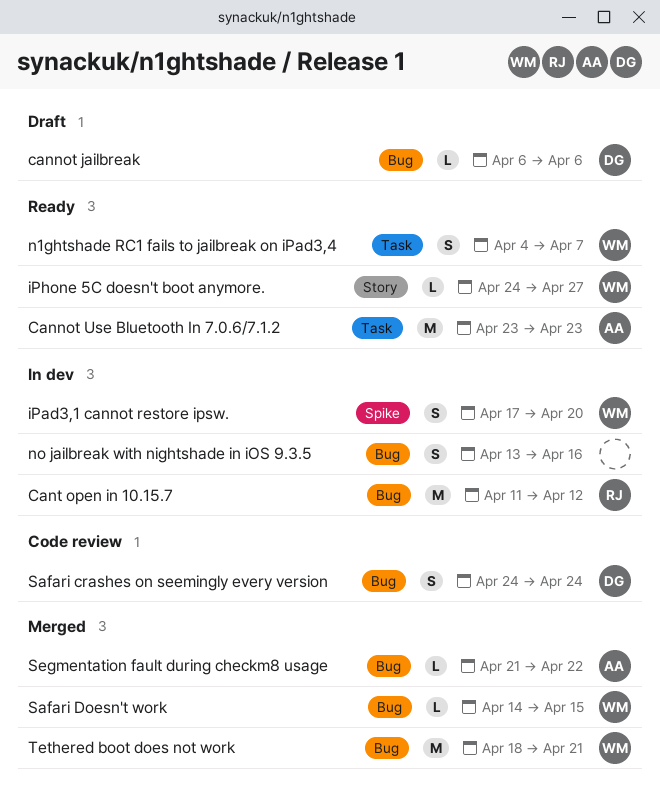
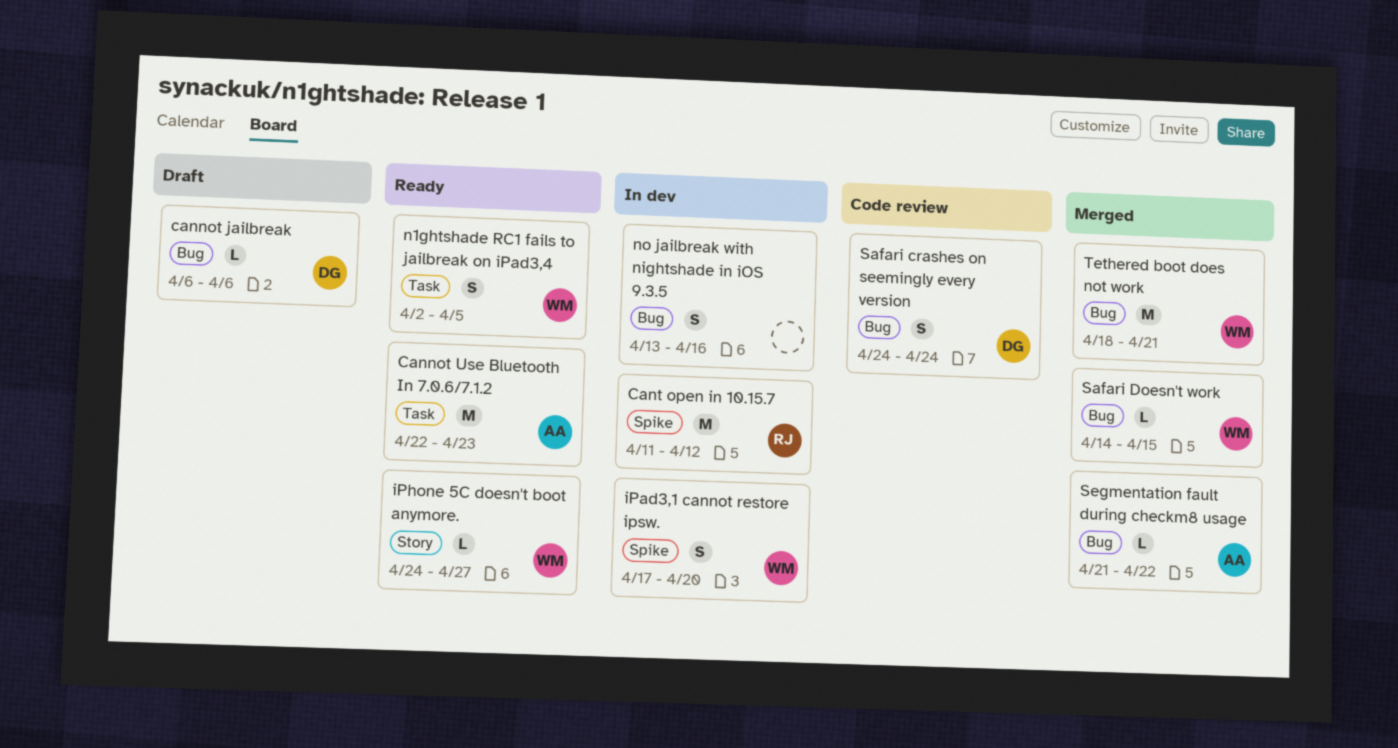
Cannot Use Bluetooth In 7.0.6/7.1.2, start: Apr 23 -> Apr 22
Cant open in 10.15.7, label: Bug -> Spike
n1ghtshade RC1 fails to jailbreak on iPad3,4, start: Apr 4 -> Apr 2
n1ghtshade RC1 fails to jailbreak on iPad3,4, due: Apr 7 -> Apr 5

